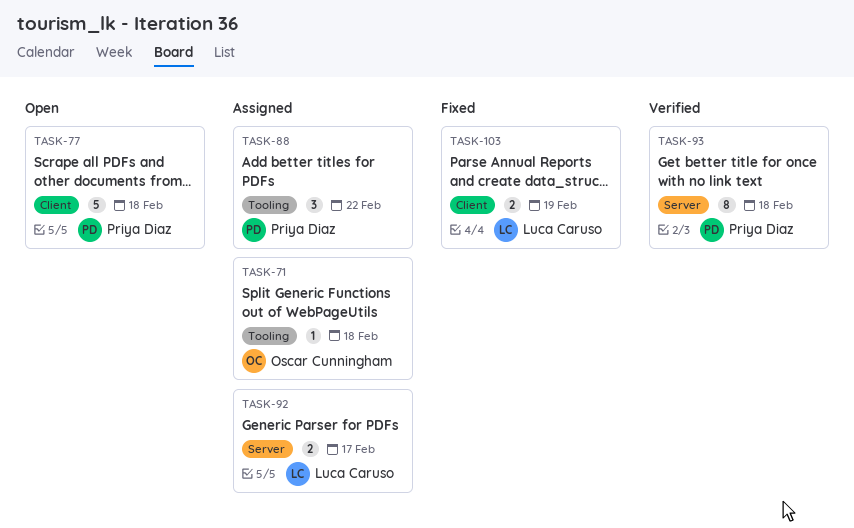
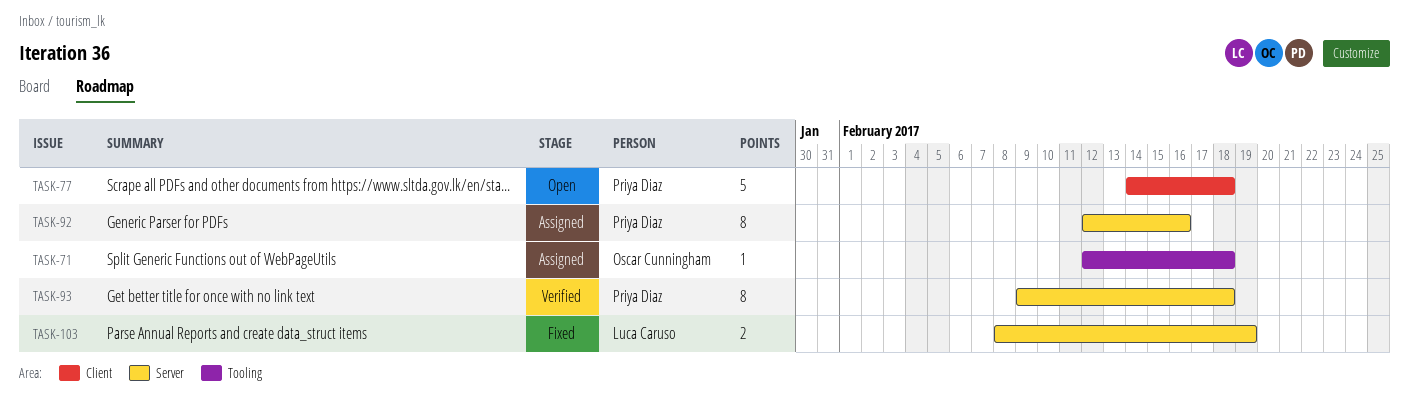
TASK-88: present -> none
TASK-92, owner: Luca Caruso -> Priya Diaz
TASK-92, estimate: 2 -> 8
TASK-92, due: Feb 17 -> Feb 16
TASK-103, label: Client -> Server

